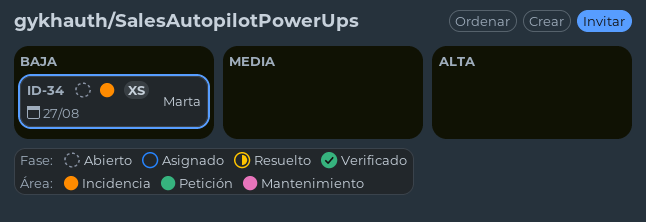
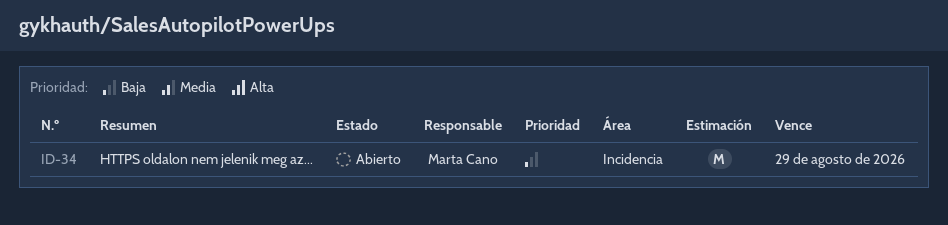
ID-34, estimate: XS -> M
ID-34, due: Aug 27 -> Aug 29

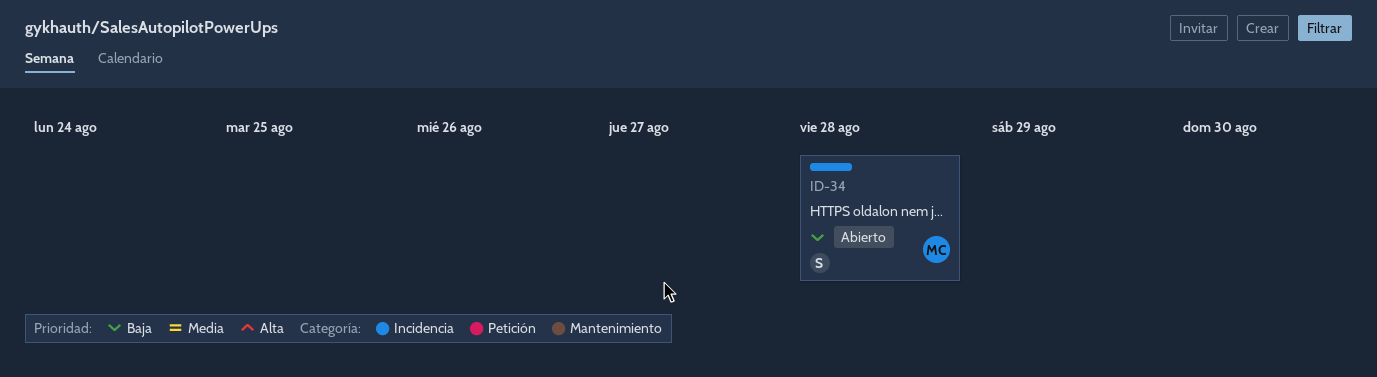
ID-34, estimate: M -> S
ID-34, due: Aug 29 -> Aug 28

